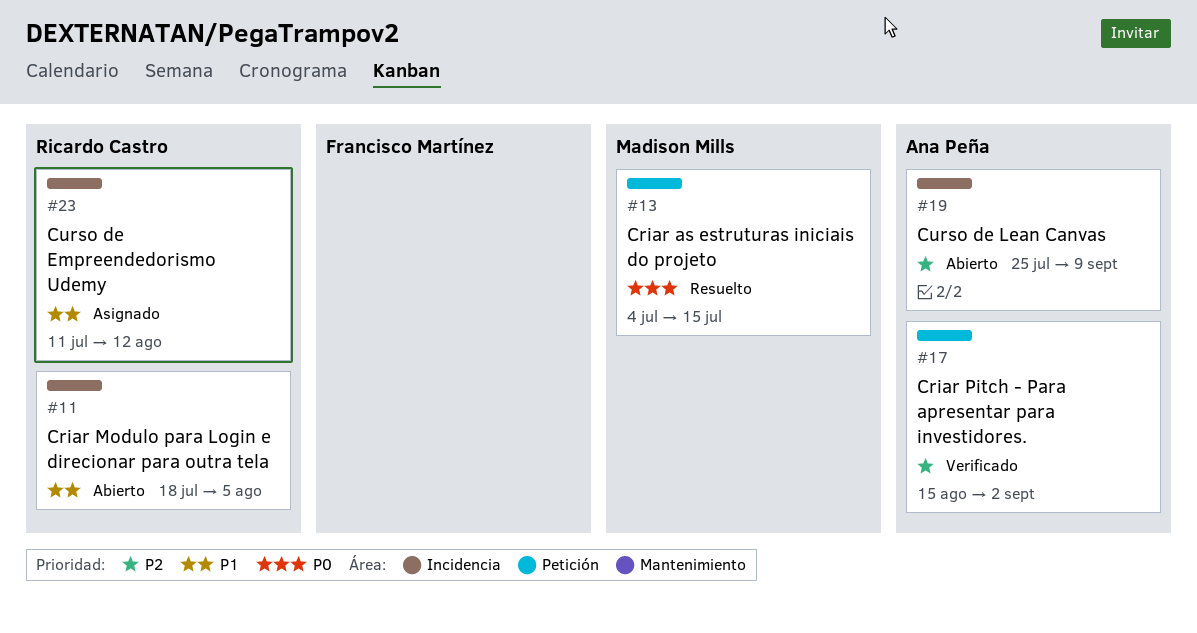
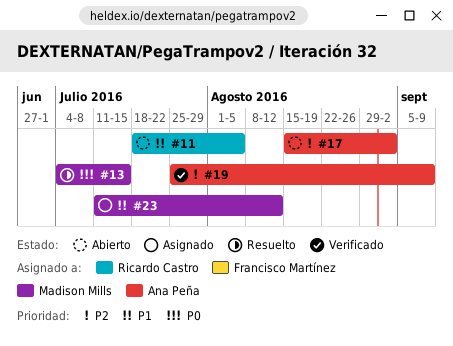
#17, status: Verificado -> Abierto
#19, status: Abierto -> Verificado
#23, owner: Ricardo Castro -> Madison Mills

